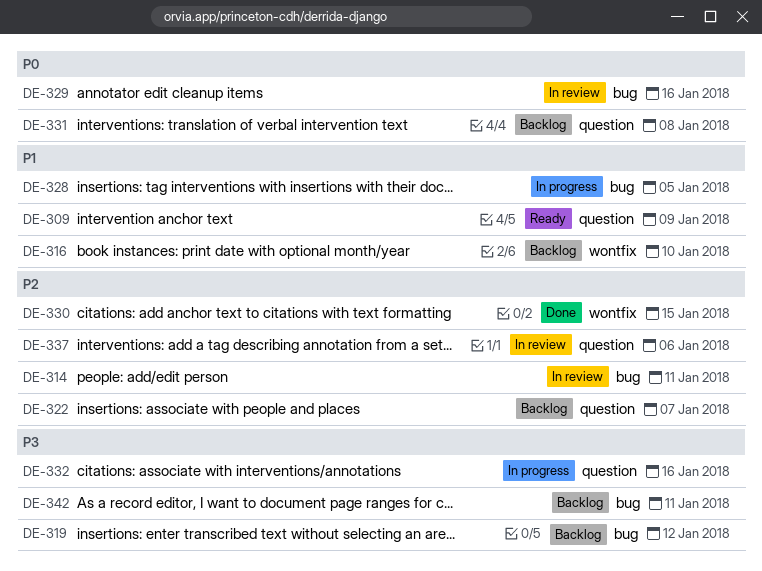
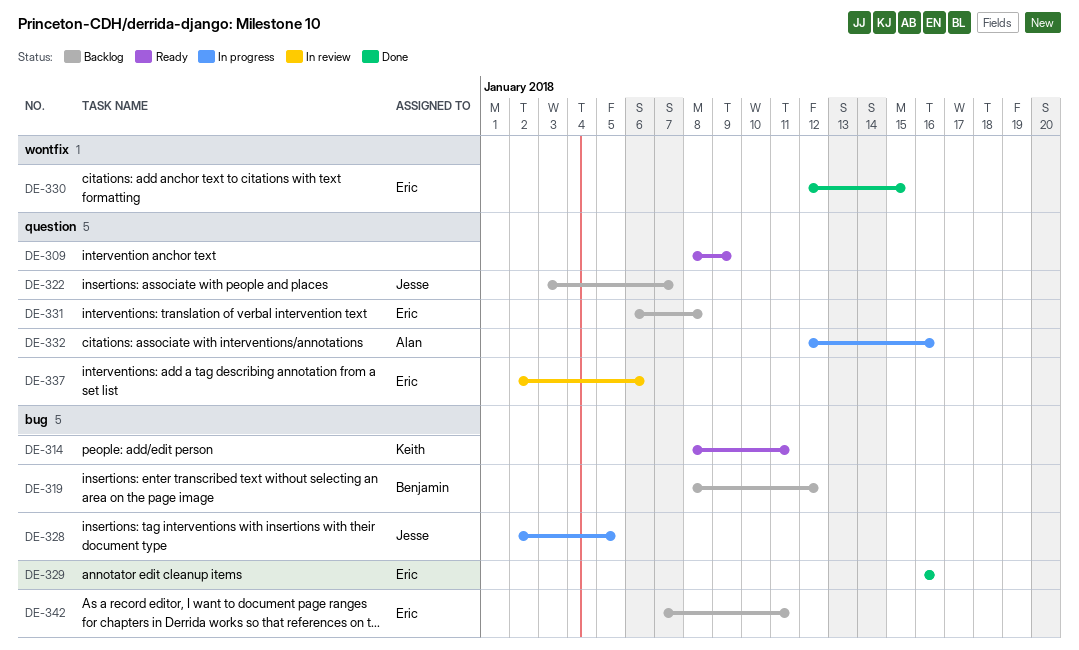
DE-314, status: In review -> Ready
DE-316: present -> none
DE-329, status: In review -> Done

